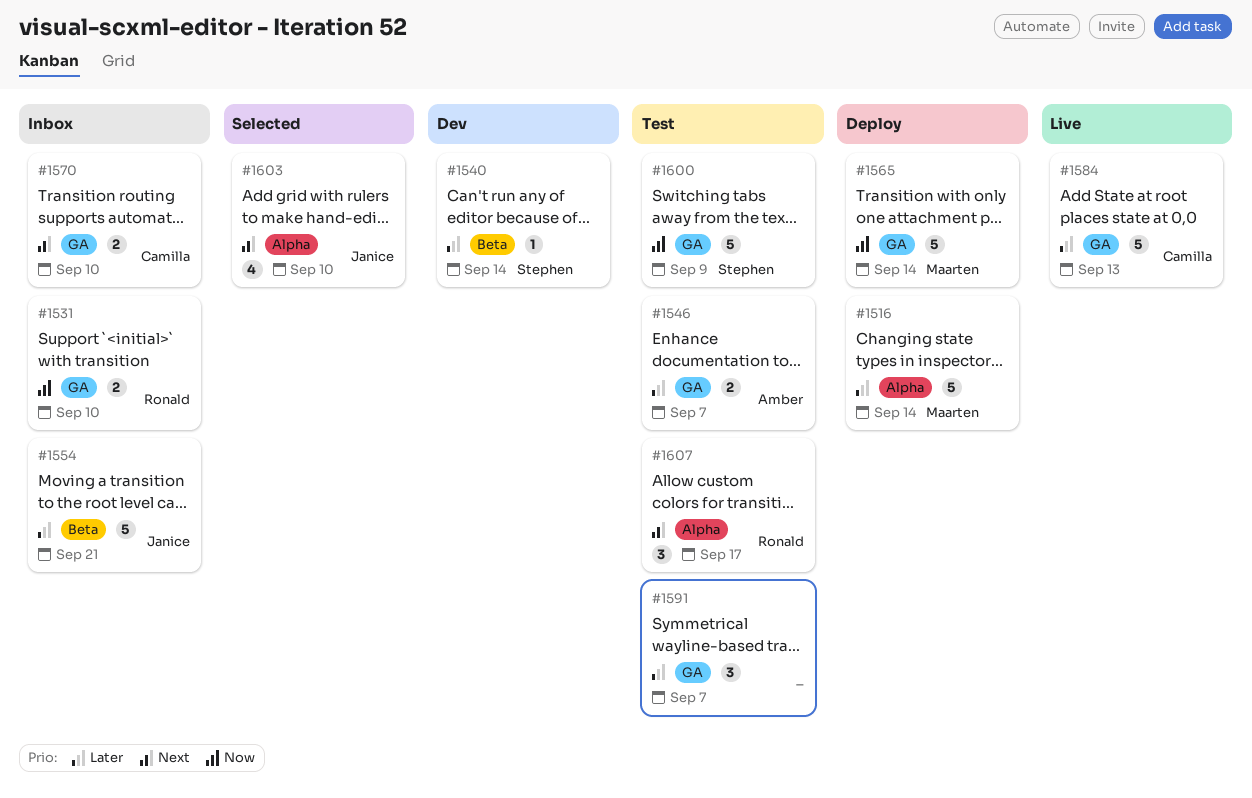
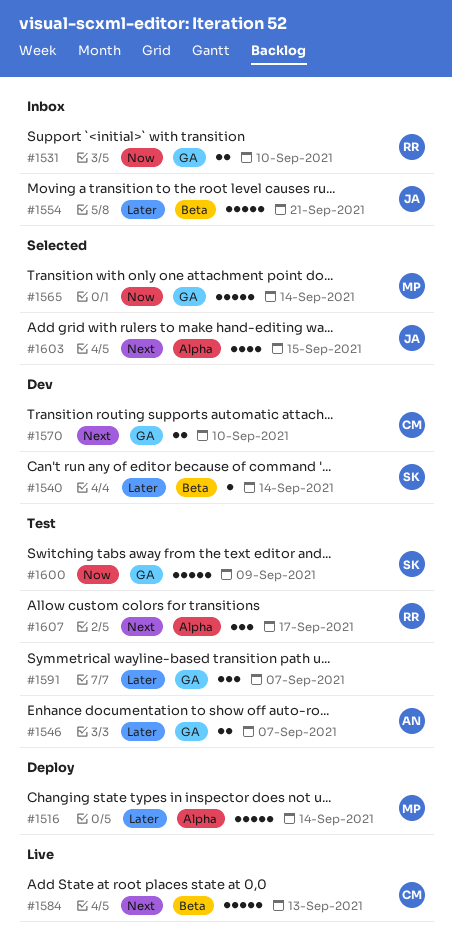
#1565, status: Deploy -> Selected
#1570, status: Inbox -> Dev
#1584, priority: Later -> Next
#1584, label: GA -> Beta
#1603, due: Sep 10 -> Sep 15

